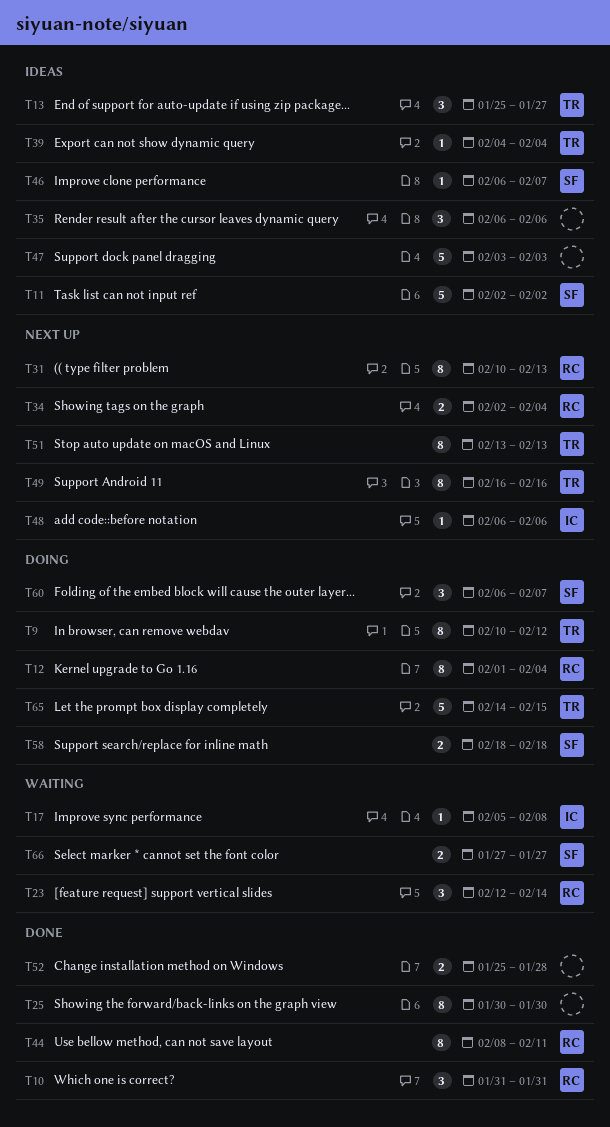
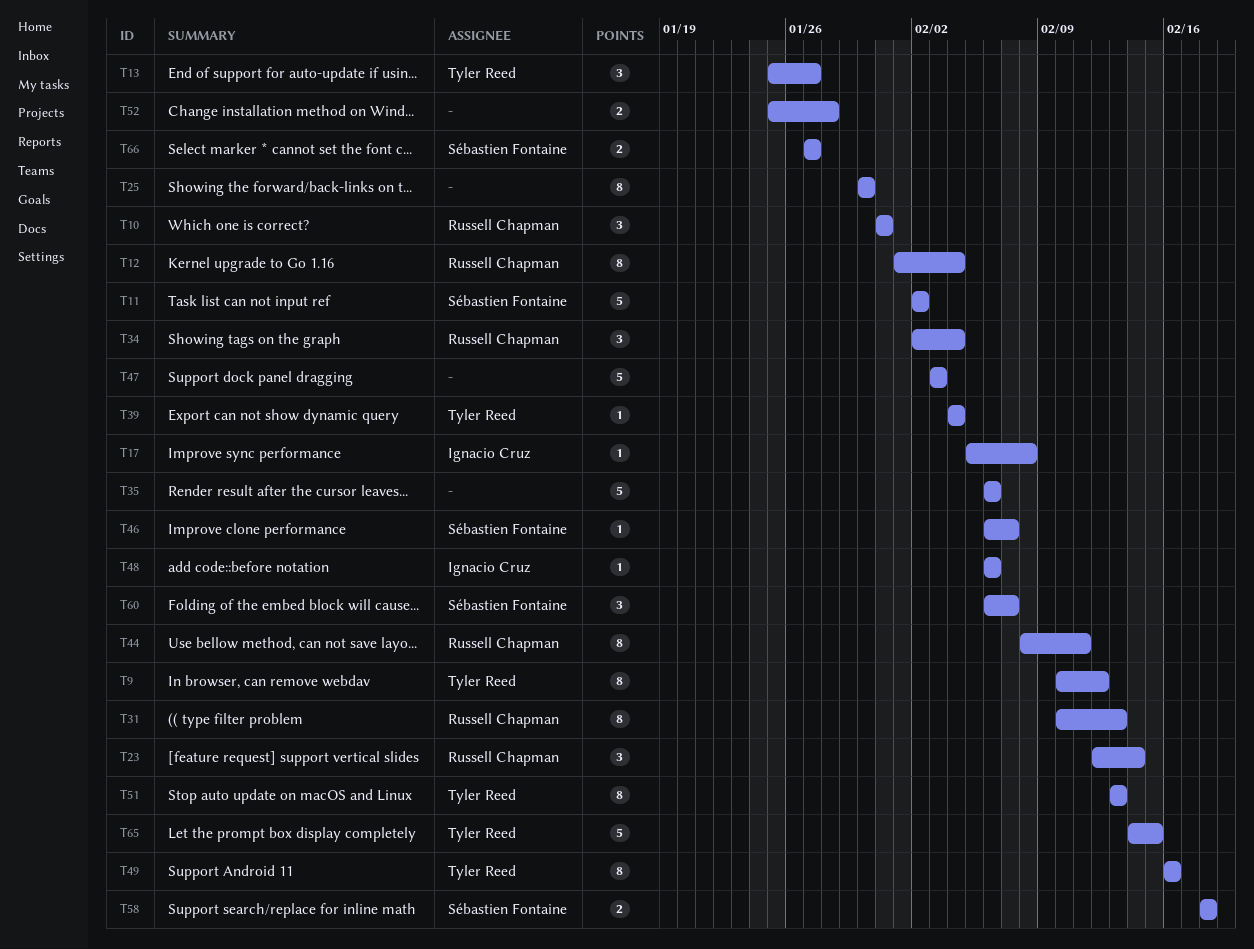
T34, estimate: 2 -> 3
T35, estimate: 3 -> 5

